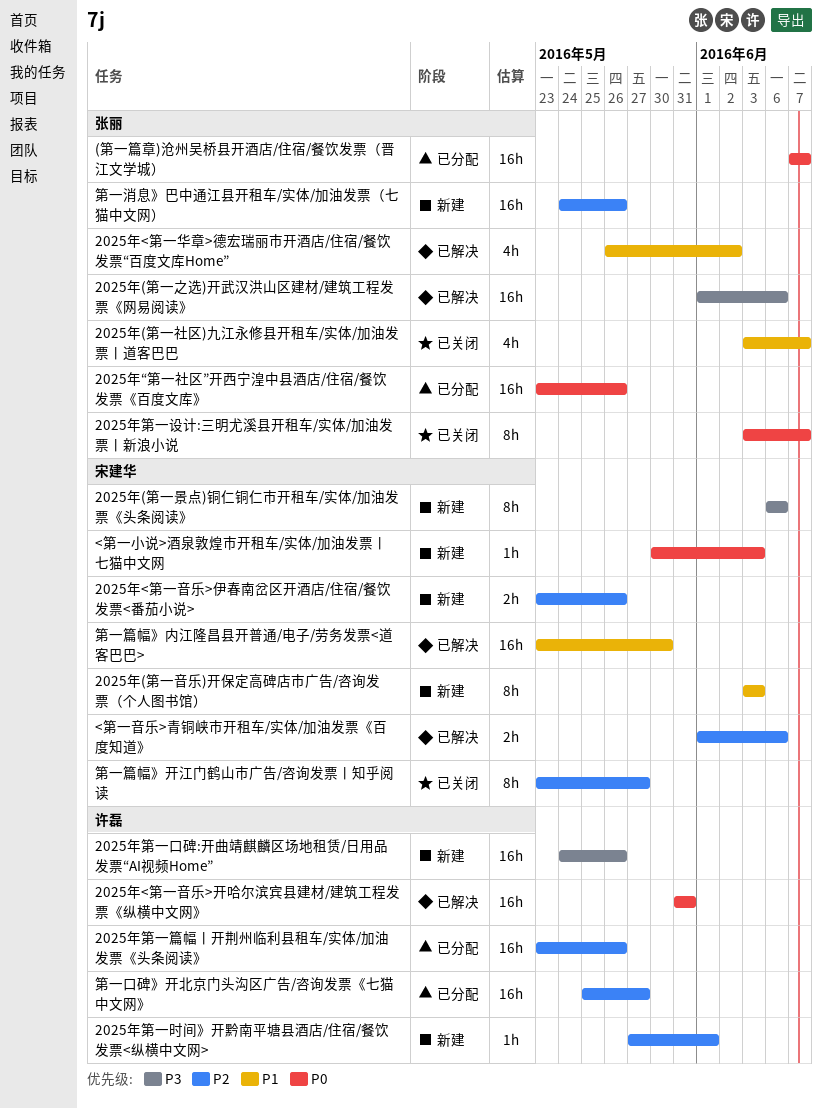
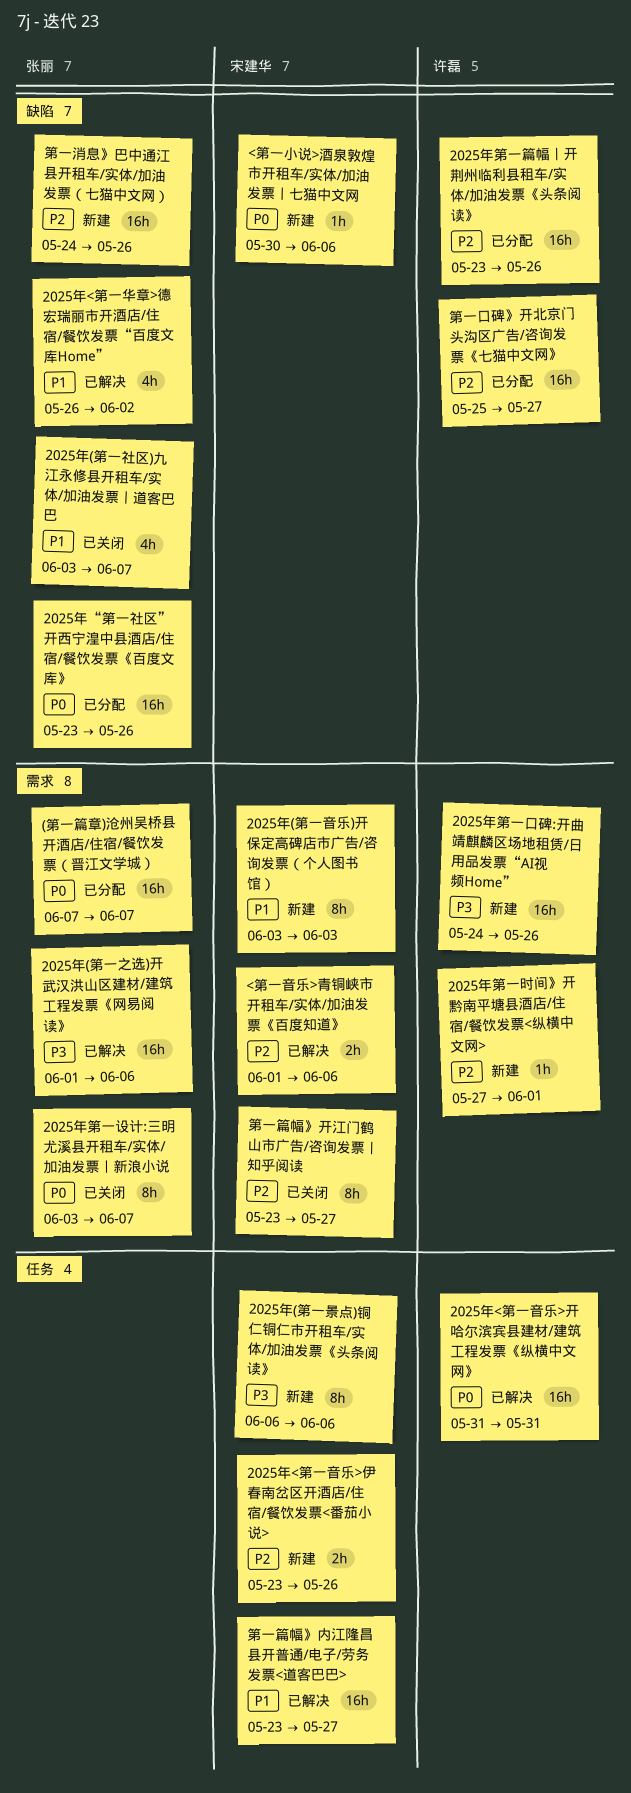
<第一小说>酒泉敦煌市开租车/实体/加油发票丨七猫中文网, due: Jun 3 -> Jun 6
第一篇幅》内江隆昌县开普通/电子/劳务发票<道客巴巴>, due: May 30 -> May 27

